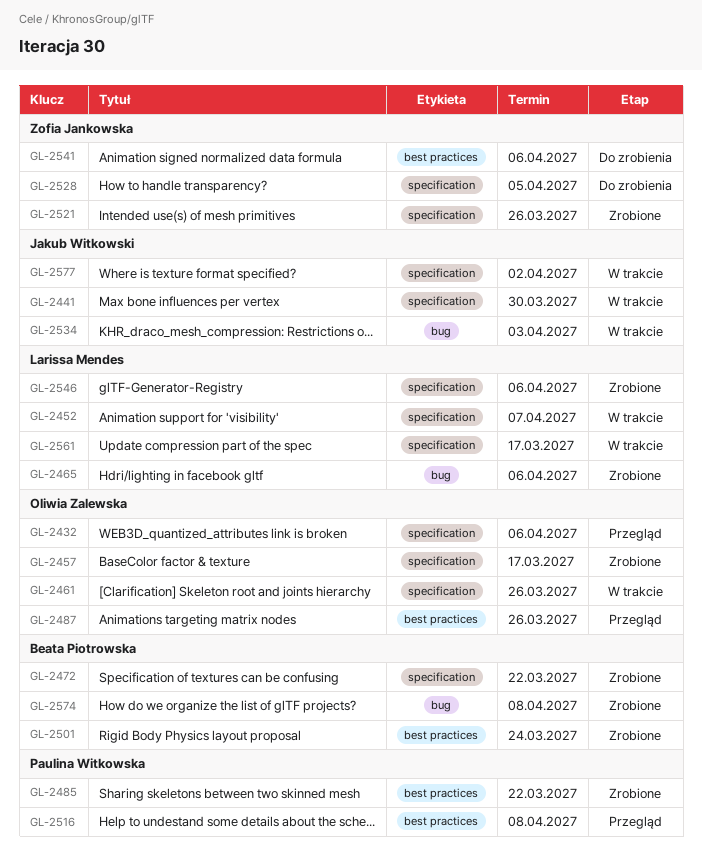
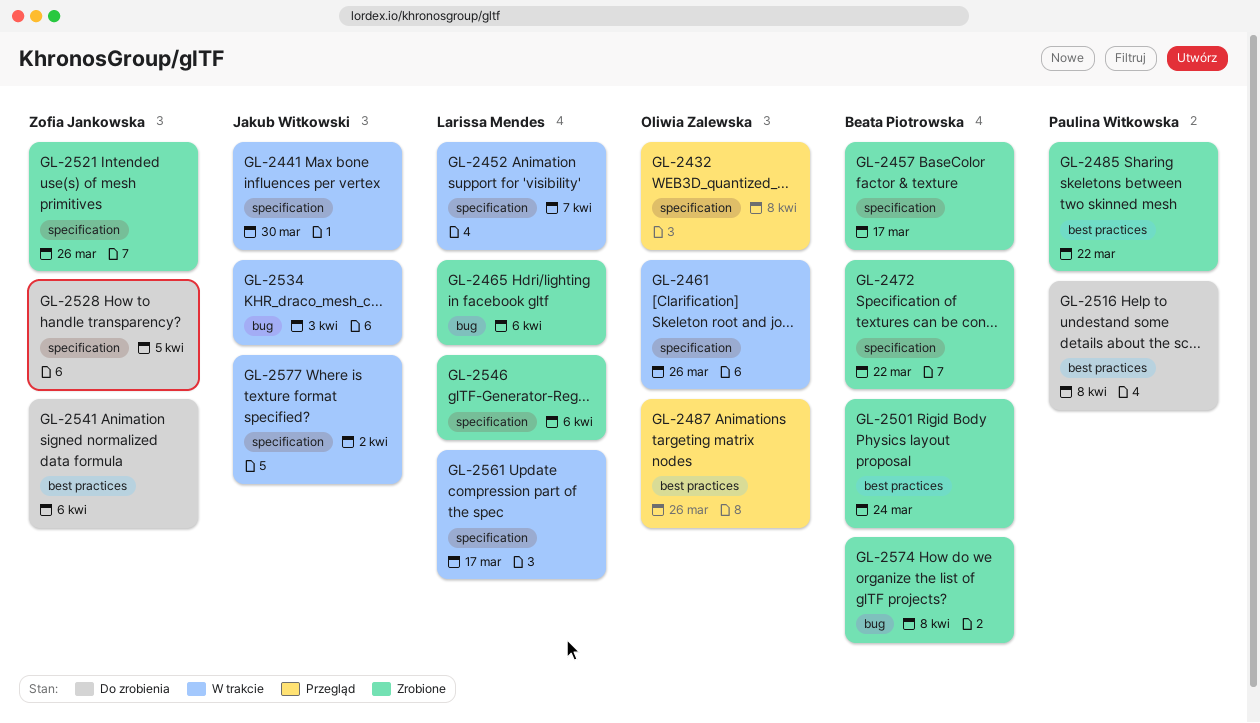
GL-2432, due: Apr 6 -> Apr 8
GL-2457, owner: Oliwia Zalewska -> Beata Piotrowska
GL-2516, status: Przegląd -> Do zrobienia

